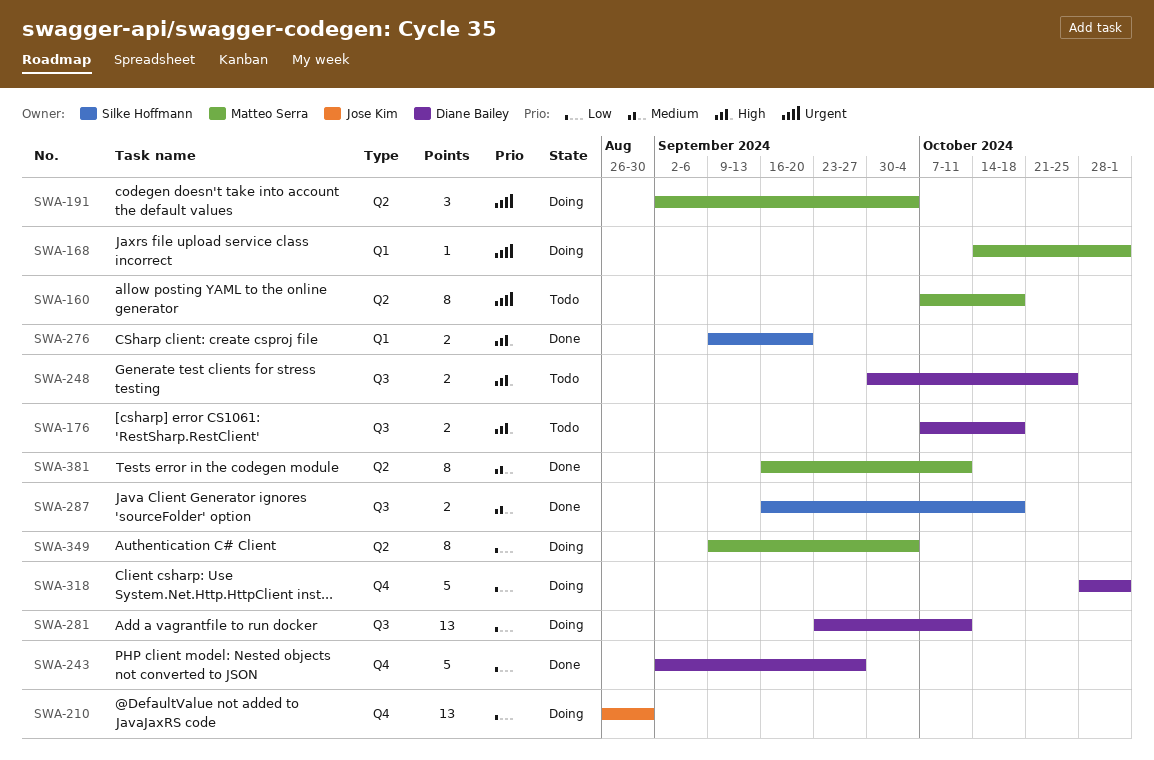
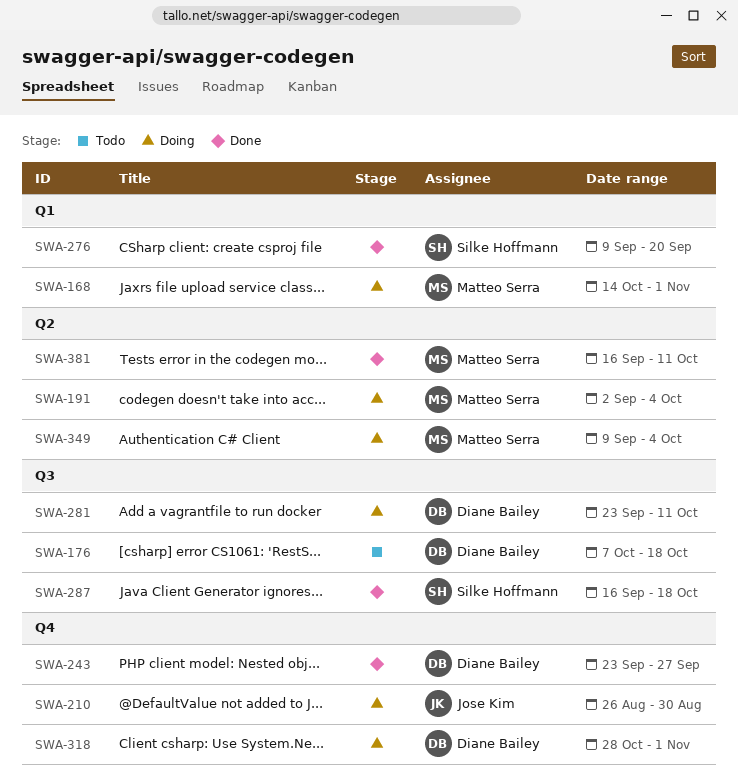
SWA-160: present -> none
SWA-243, start: Sep 2 -> Sep 23
SWA-248: present -> none

